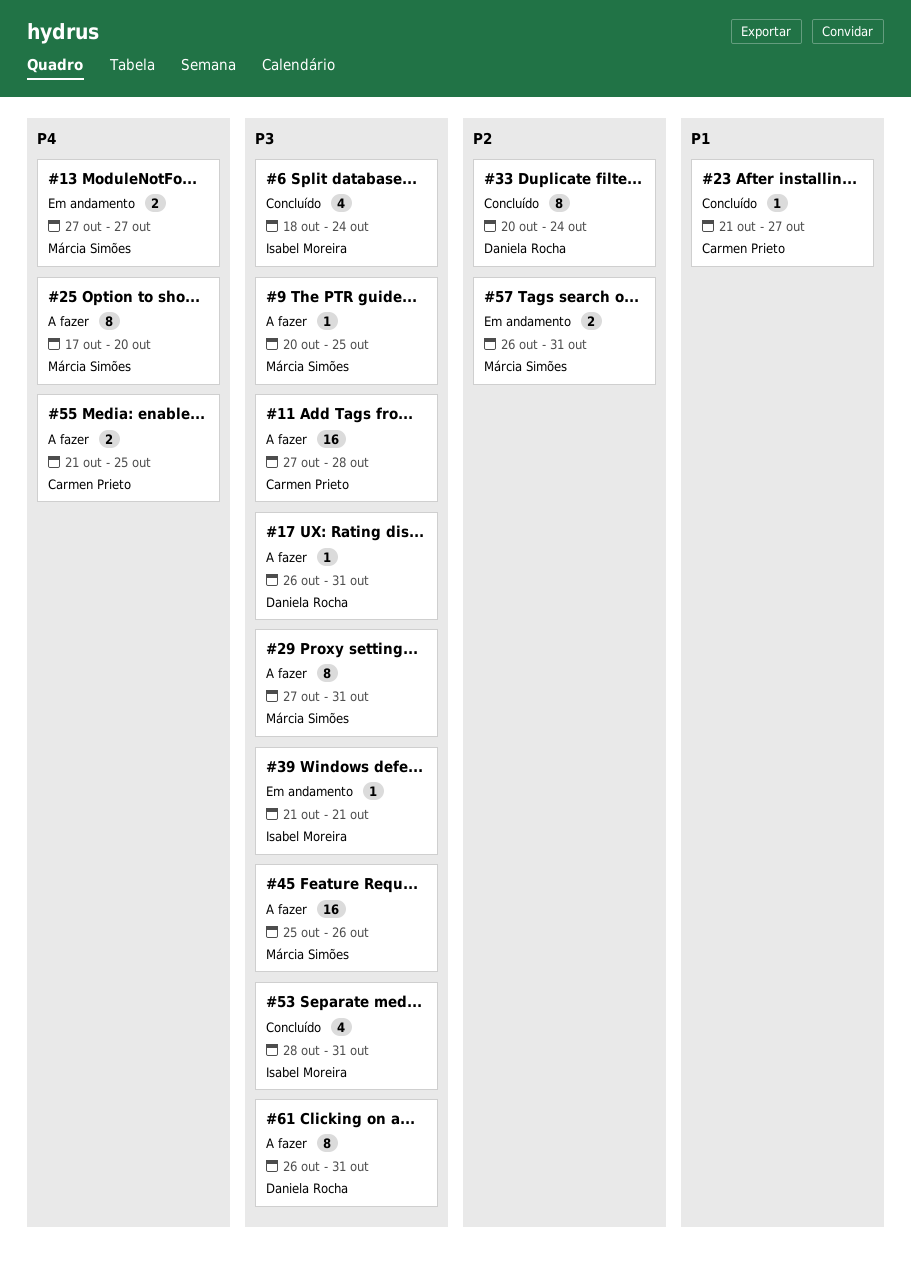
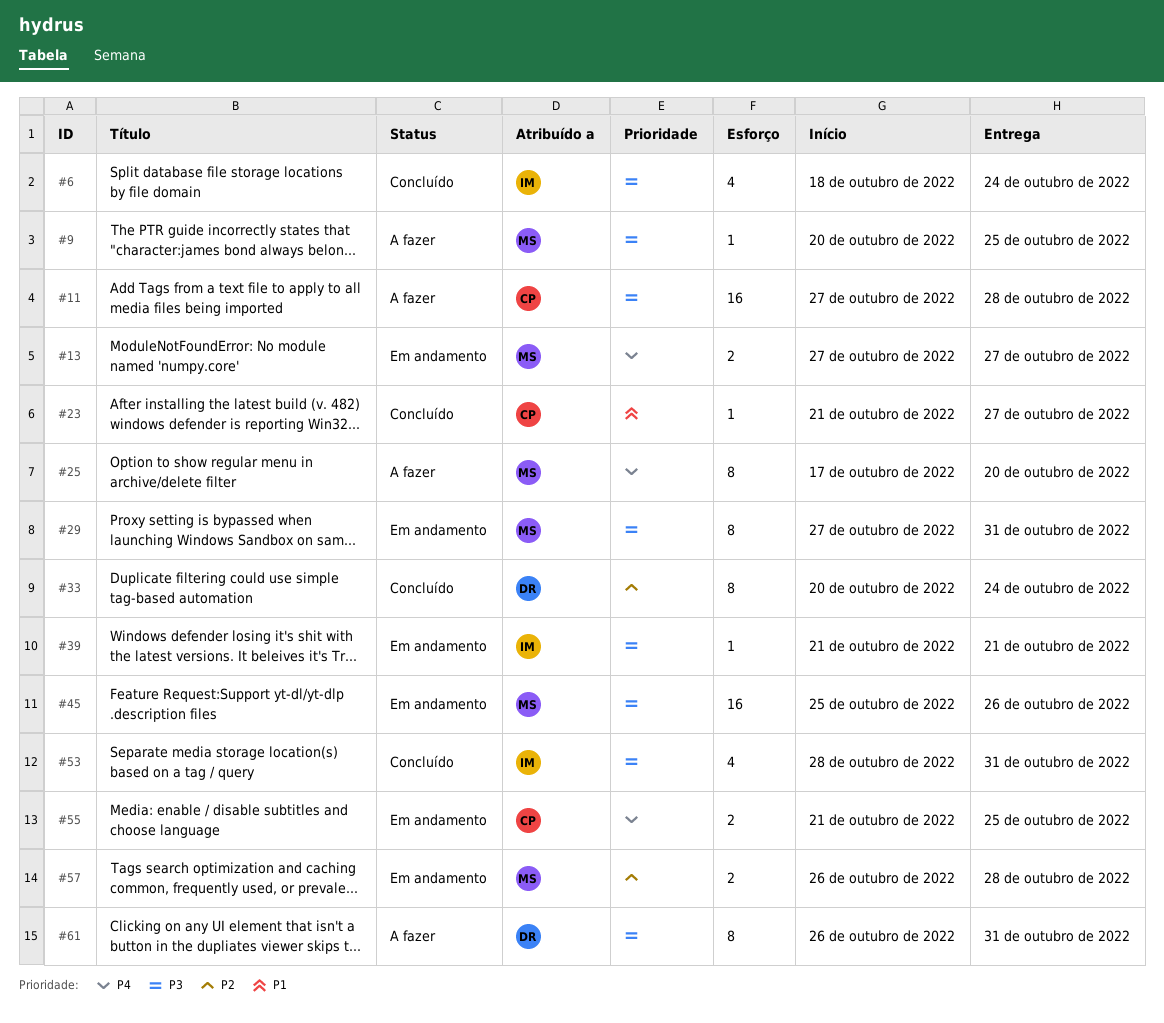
#17: present -> none
#29, status: A fazer -> Em andamento
#45, status: A fazer -> Em andamento
#55, status: A fazer -> Em andamento
#57, due: Oct 31 -> Oct 28

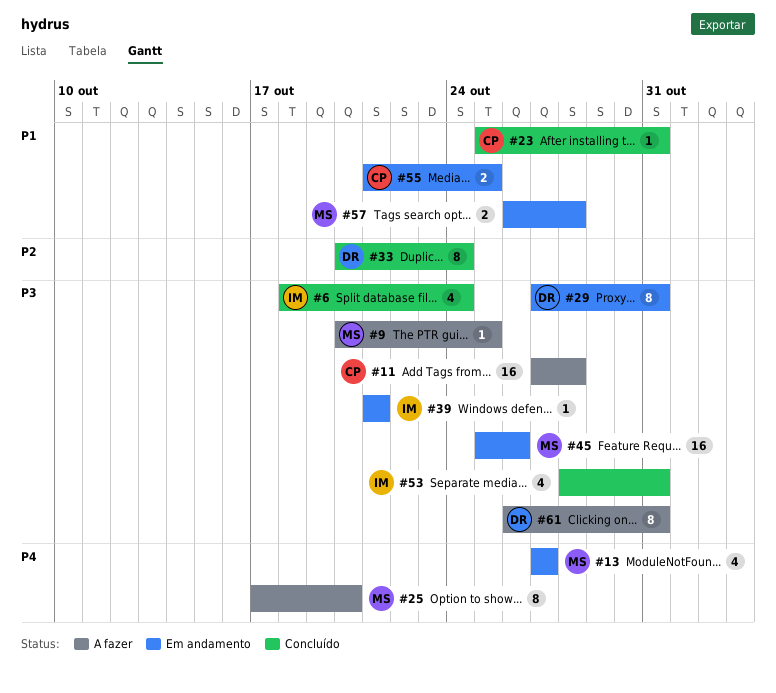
#13, estimate: 2 -> 4
#23, start: Oct 21 -> Oct 25
#23, due: Oct 27 -> Oct 31
#29, owner: MS -> DR
#55, priority: P4 -> P1
#57, priority: P2 -> P1

